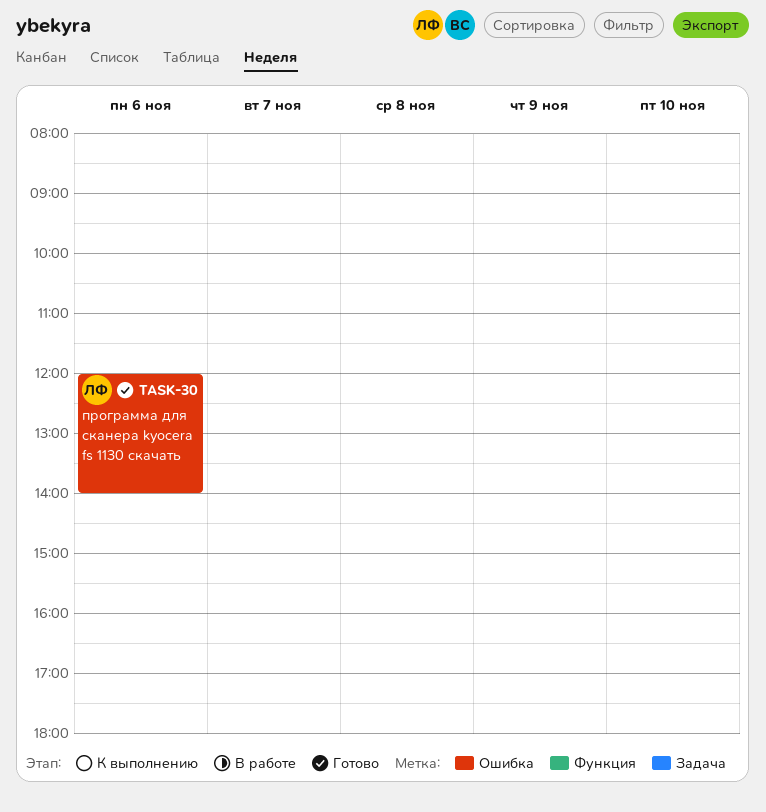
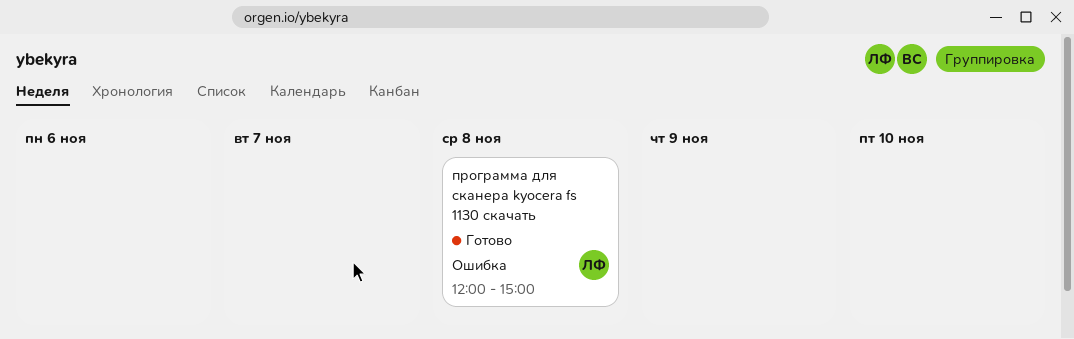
программа для сканера kyocera fs 1130 скачать, day: Nov 6 -> Nov 8
программа для сканера kyocera fs 1130 скачать, ends: 14:00 -> 15:00

